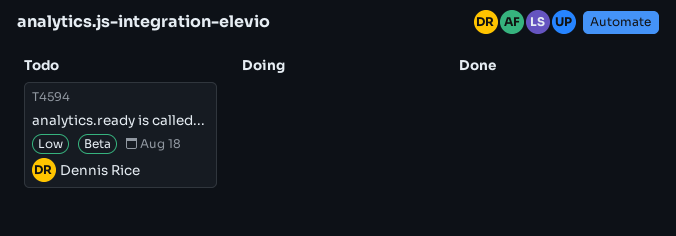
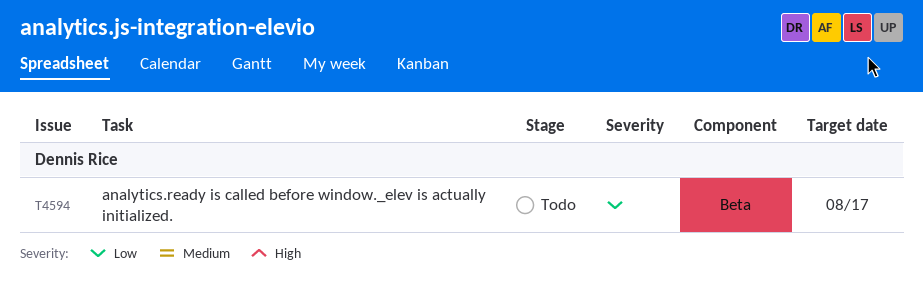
T4594, due: Aug 18 -> Aug 17

